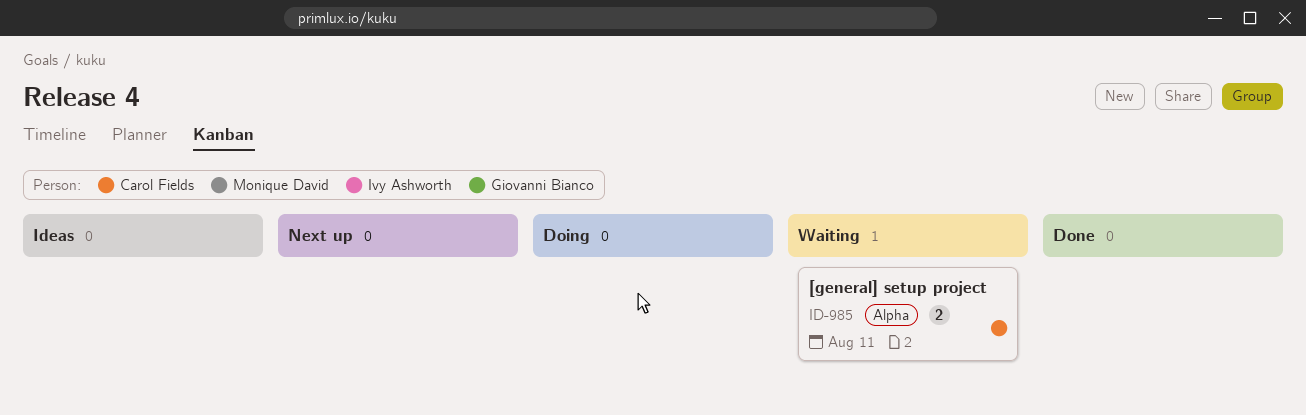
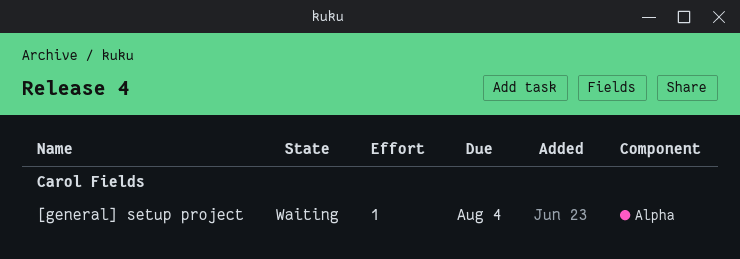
[general] setup project, estimate: 2 -> 1
[general] setup project, due: Aug 11 -> Aug 4

